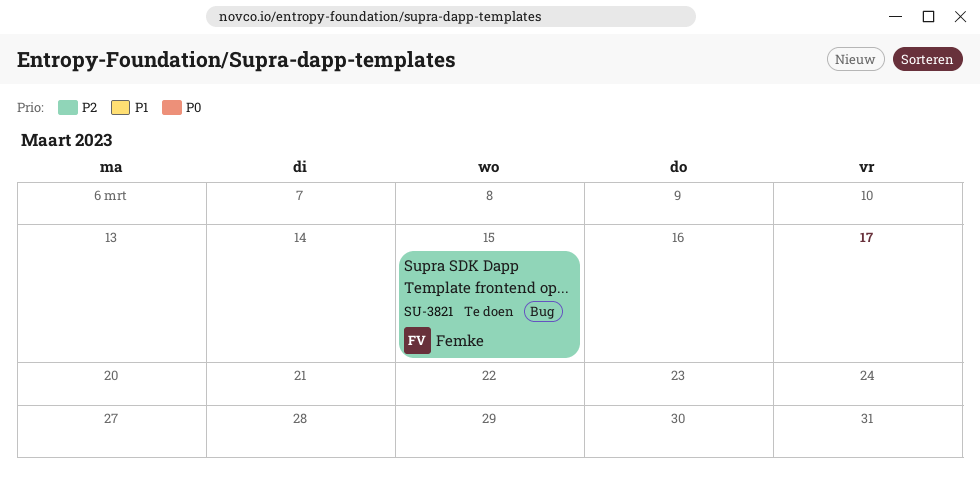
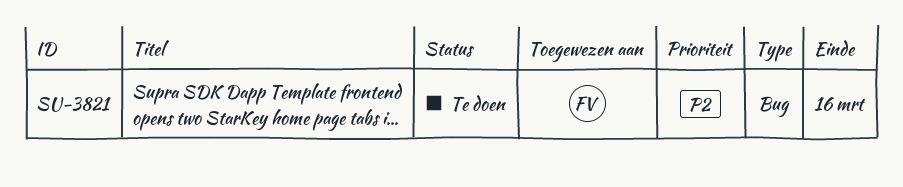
SU-3821, due: Mar 15 -> Mar 16

